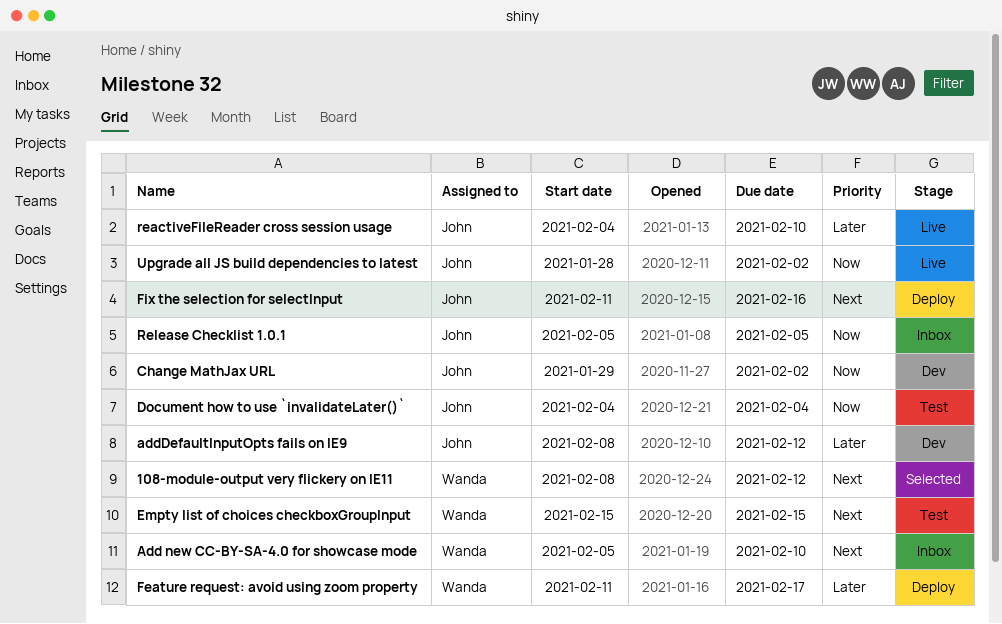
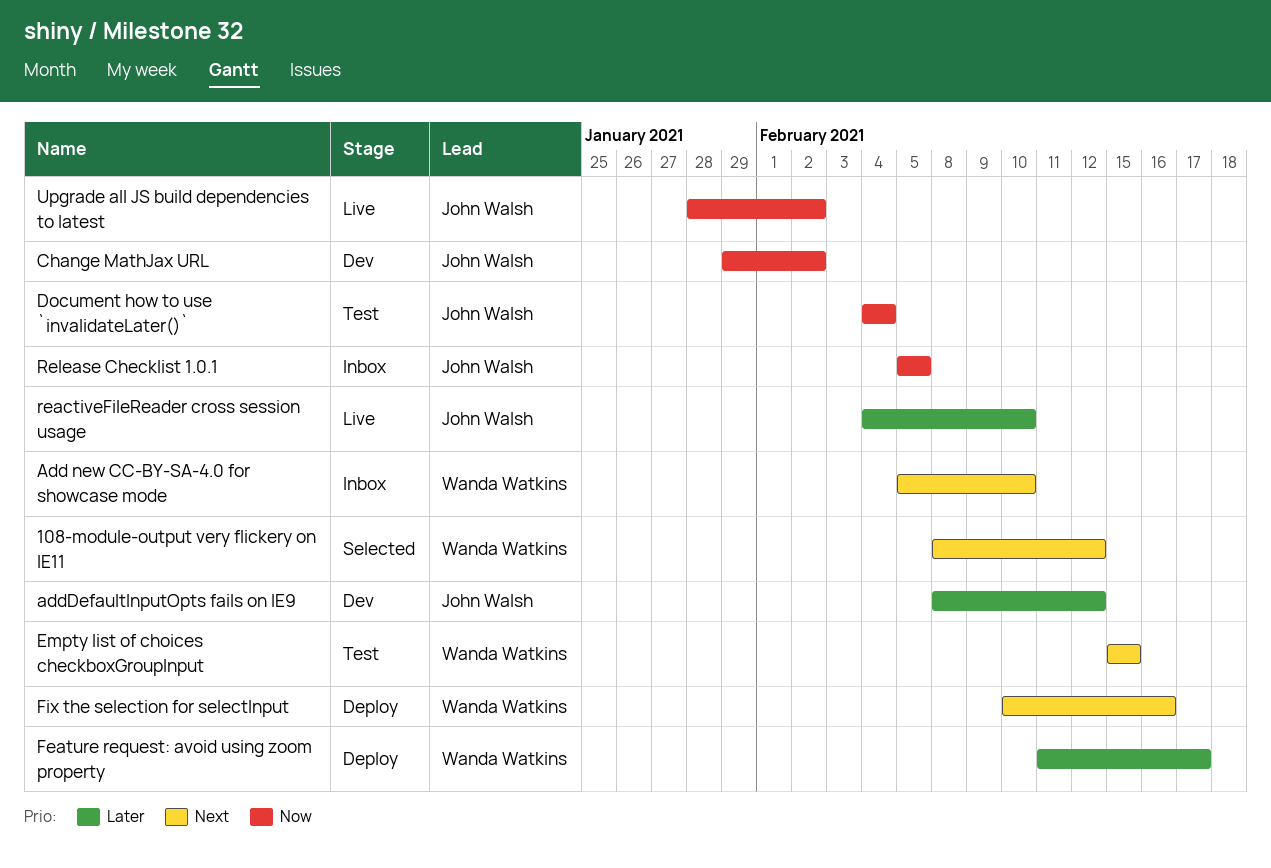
Fix the selection for selectInput, owner: John Walsh -> Wanda Watkins
Fix the selection for selectInput, start: Feb 11 -> Feb 10

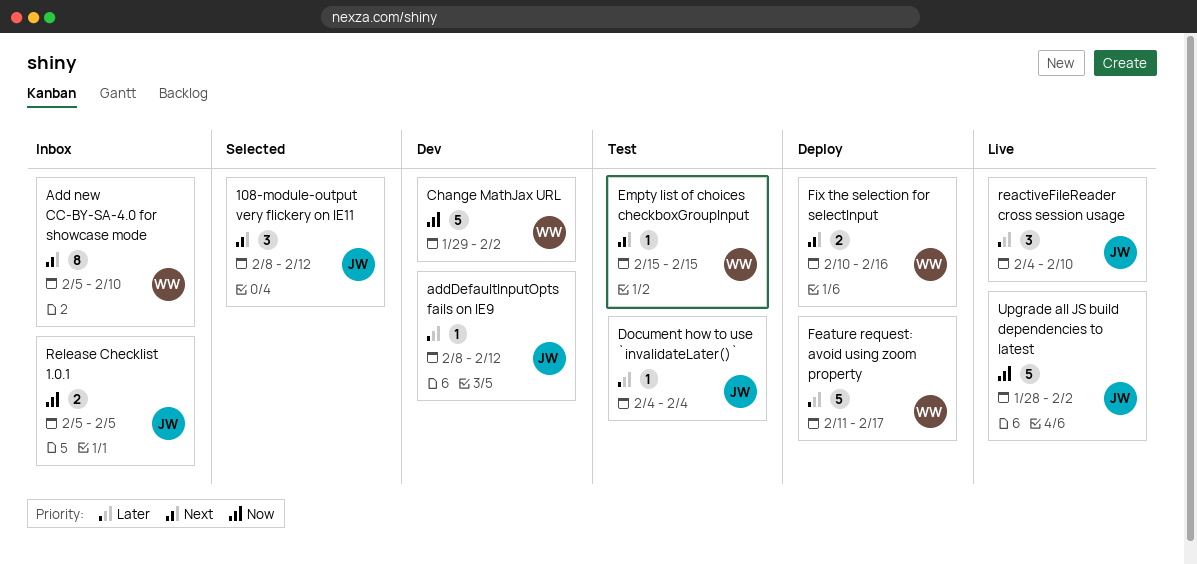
108-module-output very flickery on IE11, owner: Wanda Watkins -> John Walsh
Change MathJax URL, owner: John Walsh -> Wanda Watkins
Document how to use `invalidateLater()`, priority: Now -> Later

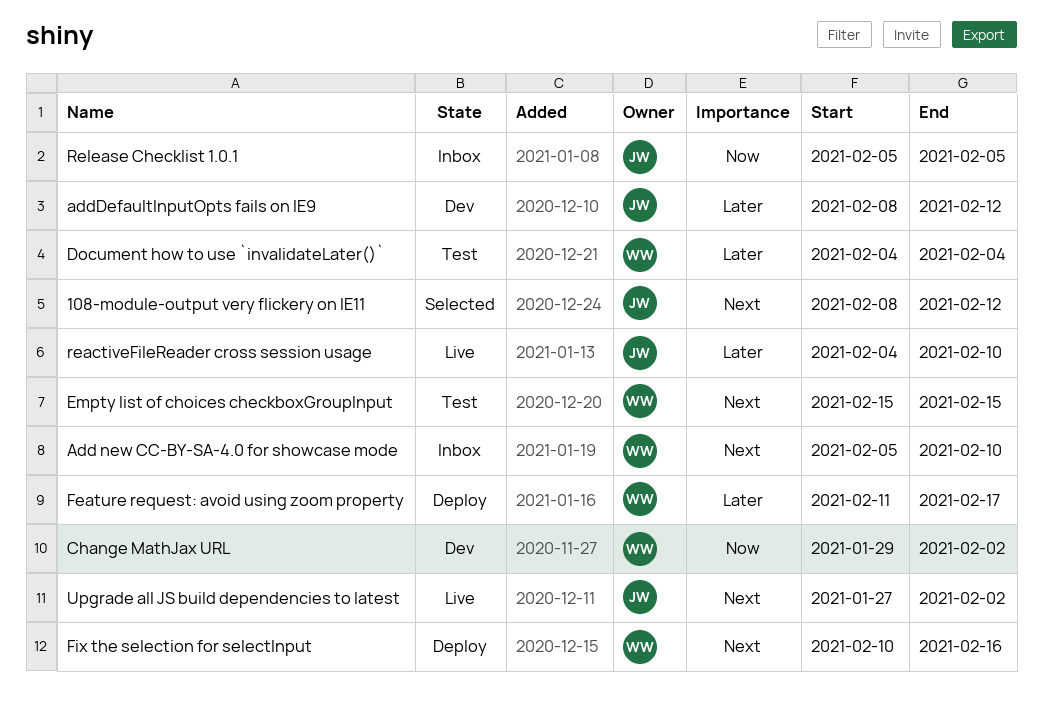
Document how to use `invalidateLater()`, owner: JW -> WW
Upgrade all JS build dependencies to latest, priority: Now -> Next
Upgrade all JS build dependencies to latest, start: Jan 28 -> Jan 27

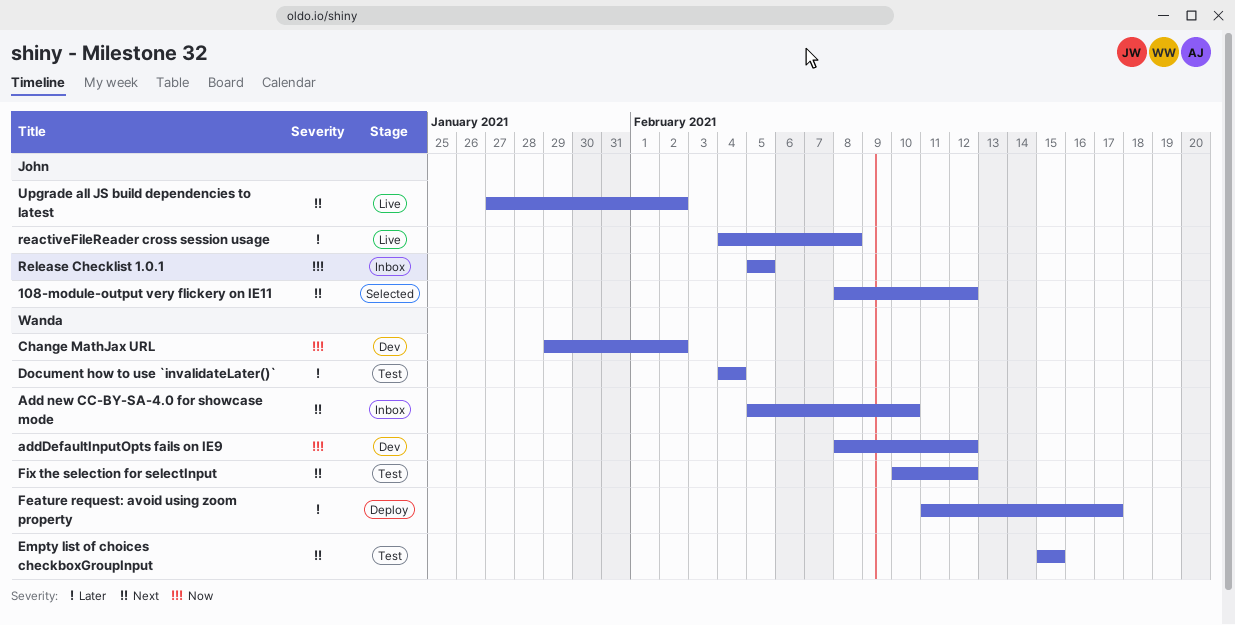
addDefaultInputOpts fails on IE9, owner: John -> Wanda
addDefaultInputOpts fails on IE9, priority: Later -> Now
Fix the selection for selectInput, status: Deploy -> Test
Fix the selection for selectInput, due: Feb 16 -> Feb 12
reactiveFileReader cross session usage, due: Feb 10 -> Feb 8

